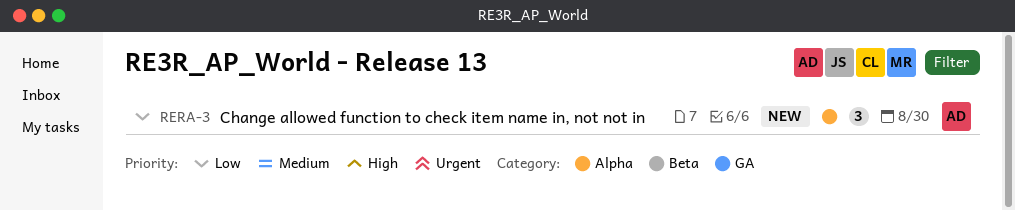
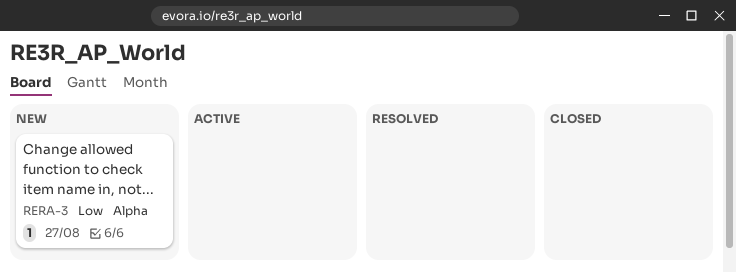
RERA-3, estimate: 3 -> 1
RERA-3, due: Aug 30 -> Aug 27

